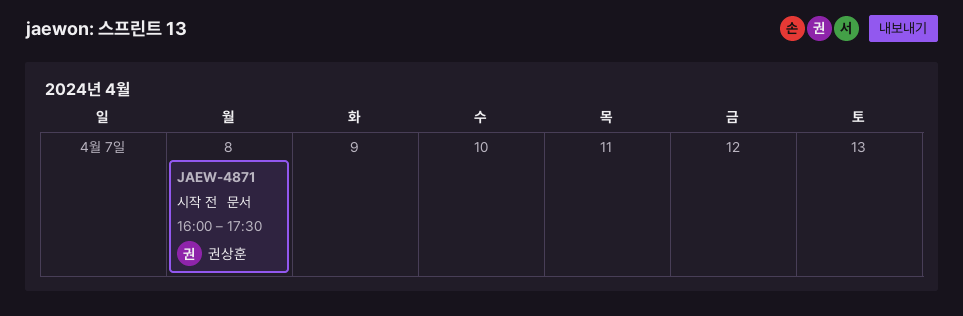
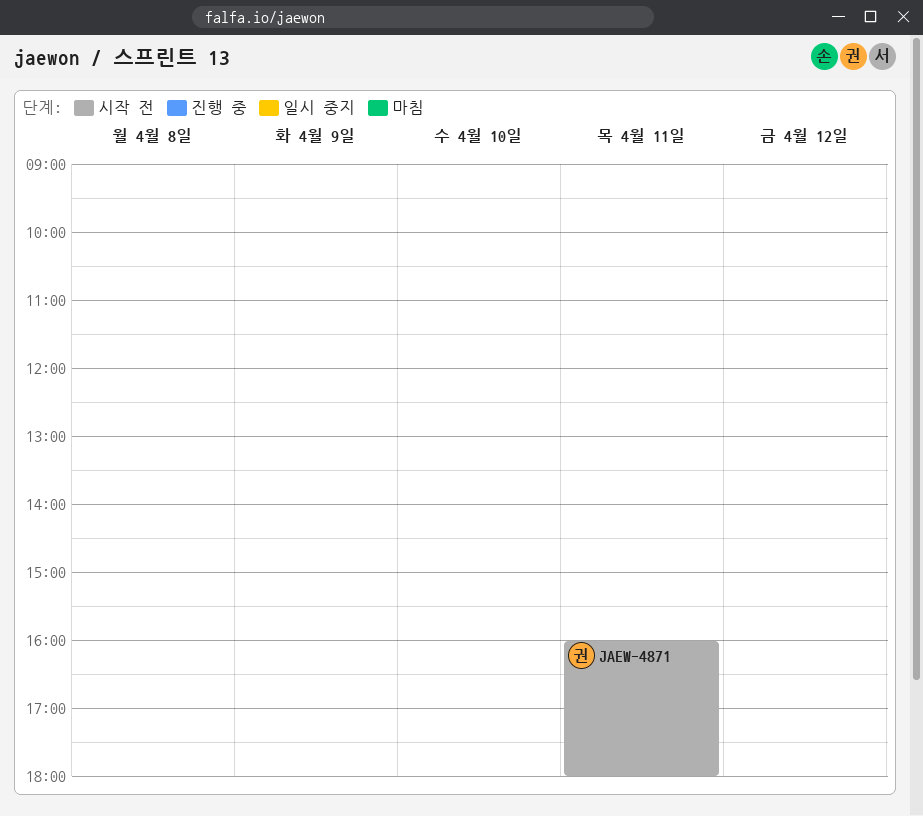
JAEW-4871, day: Apr 8 -> Apr 11
JAEW-4871, ends: 17:30 -> 18:00

